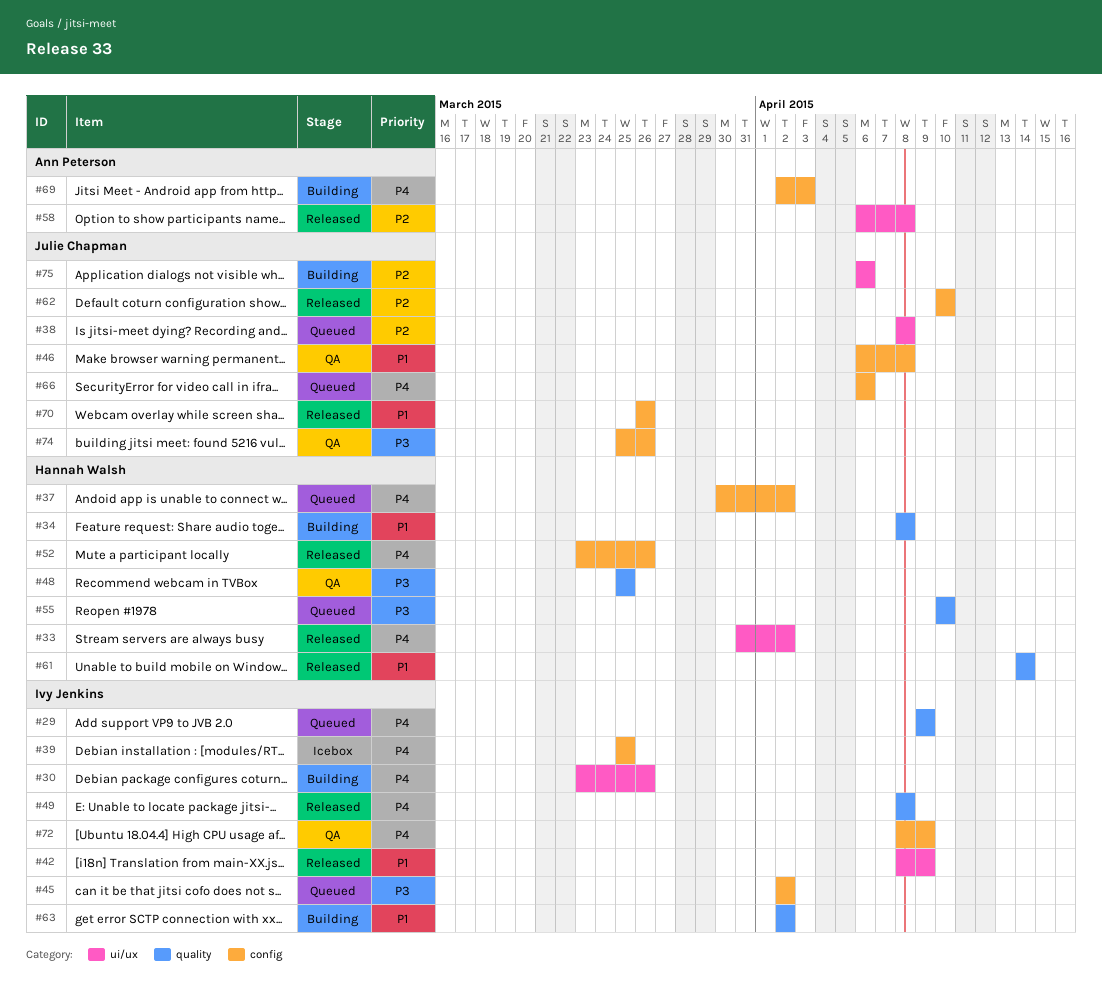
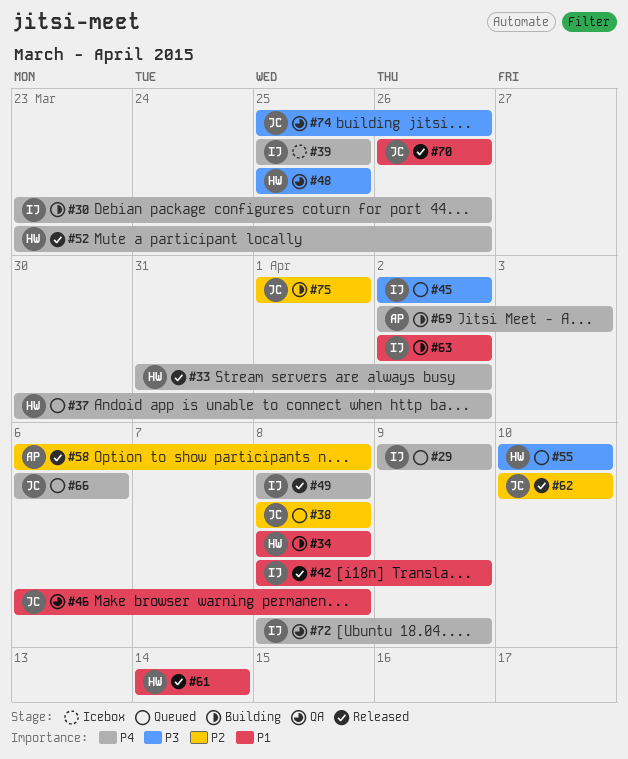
#75, start: Apr 6 -> Apr 1
#75, due: Apr 6 -> Apr 1

